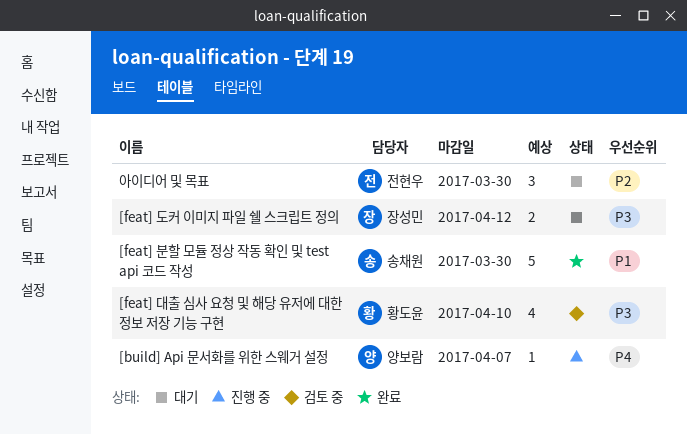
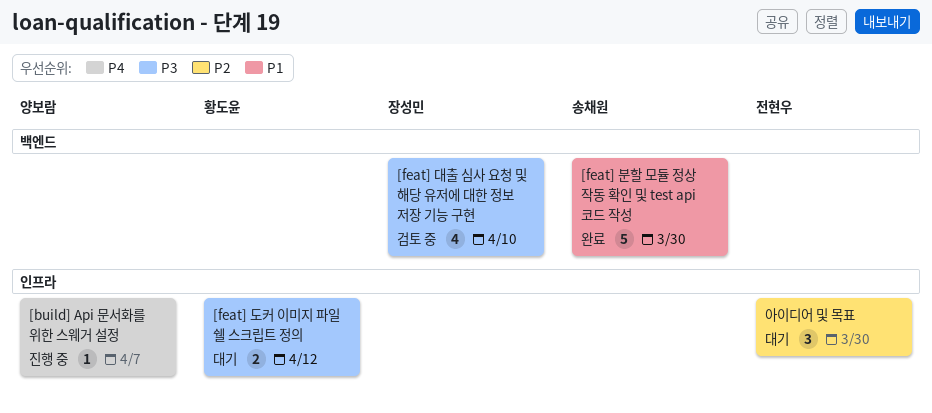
[feat] 대출 심사 요청 및 해당 유저에 대한 정보 저장 기능 구현, owner: 황도윤 -> 장성민
[feat] 도커 이미지 파일 쉘 스크립트 정의, owner: 장성민 -> 황도윤

